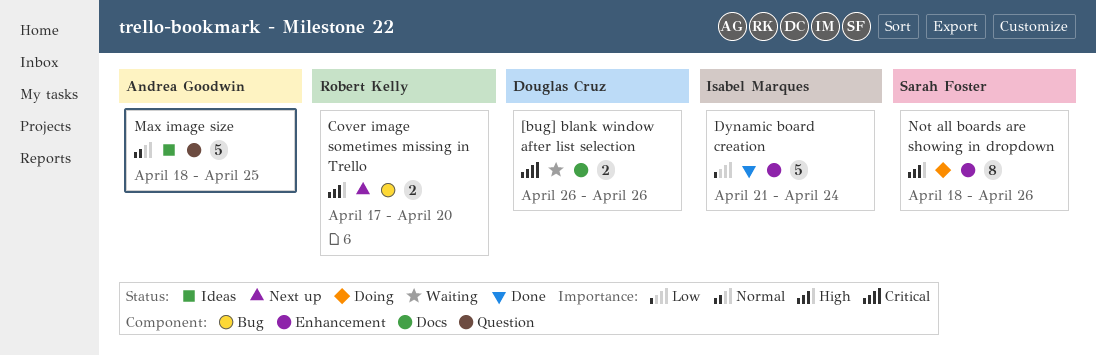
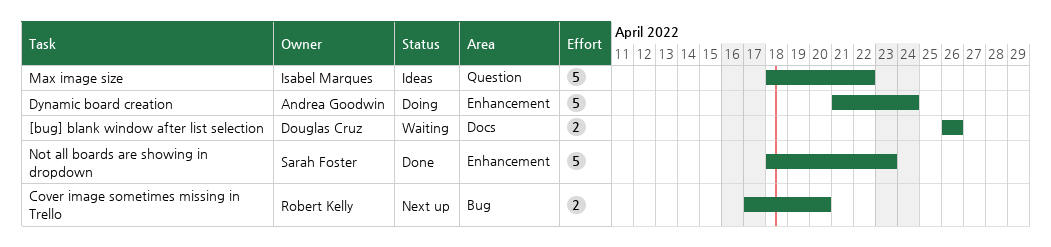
Dynamic board creation, status: Done -> Doing
Dynamic board creation, owner: Isabel Marques -> Andrea Goodwin
Max image size, owner: Andrea Goodwin -> Isabel Marques
Max image size, due: Apr 25 -> Apr 22
Not all boards are showing in dropdown, status: Doing -> Done
Not all boards are showing in dropdown, estimate: 8 -> 5
Not all boards are showing in dropdown, due: Apr 26 -> Apr 23

